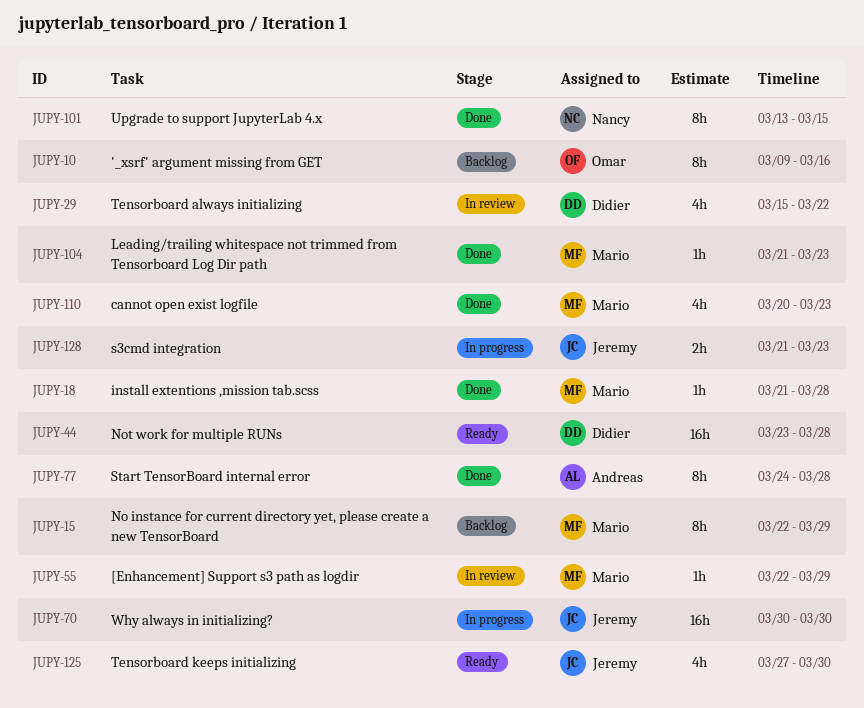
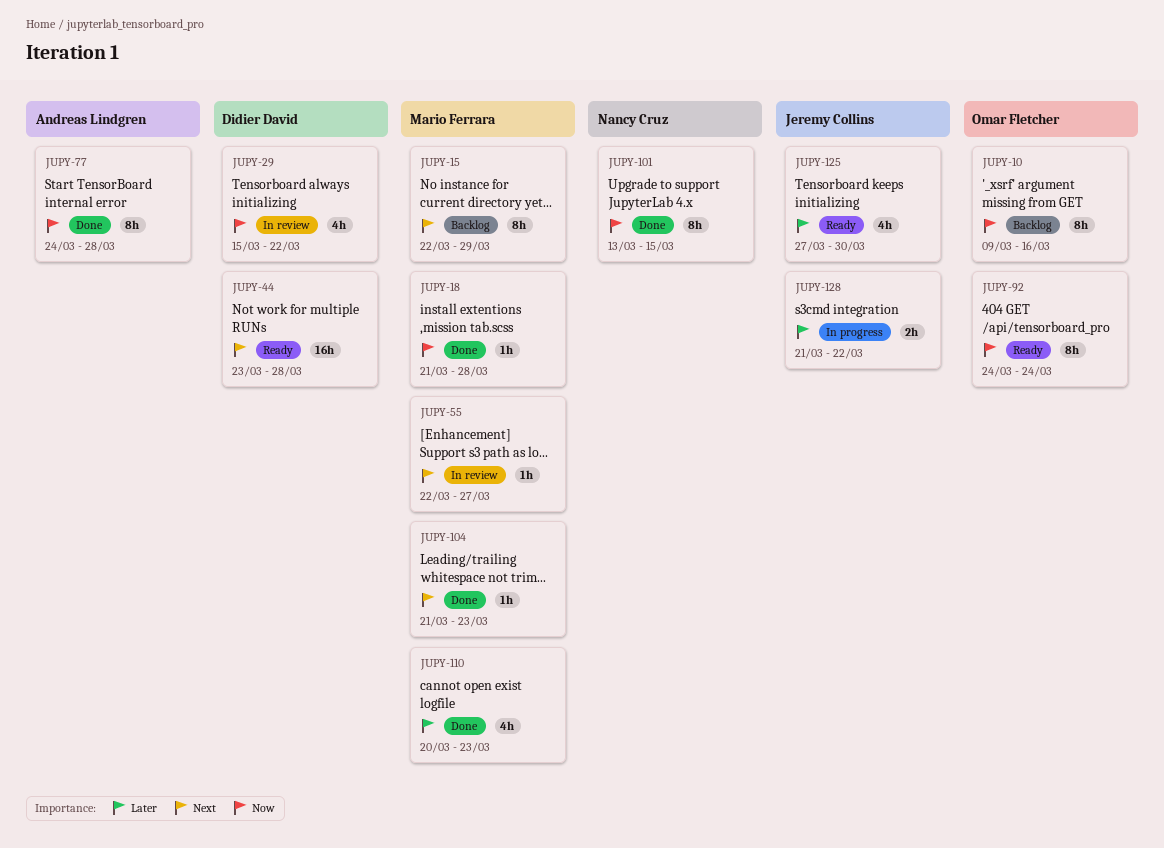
JUPY-55, due: Mar 29 -> Mar 27
JUPY-70: present -> none
JUPY-92: none -> present
JUPY-128, due: Mar 23 -> Mar 22

